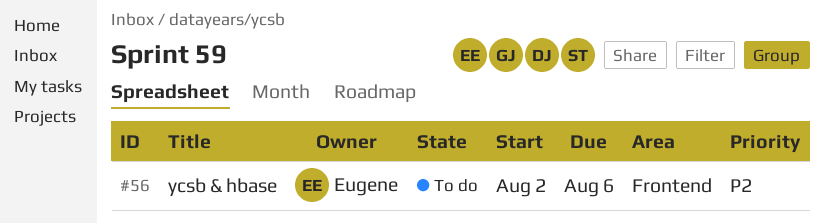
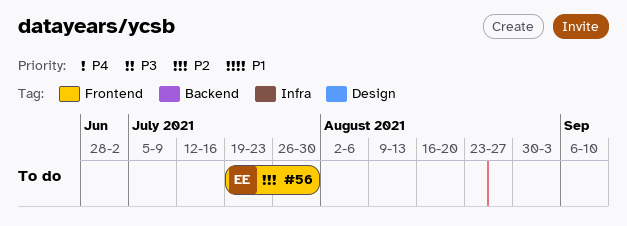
#56, start: Aug 2 -> Jul 19
#56, due: Aug 6 -> Jul 30

